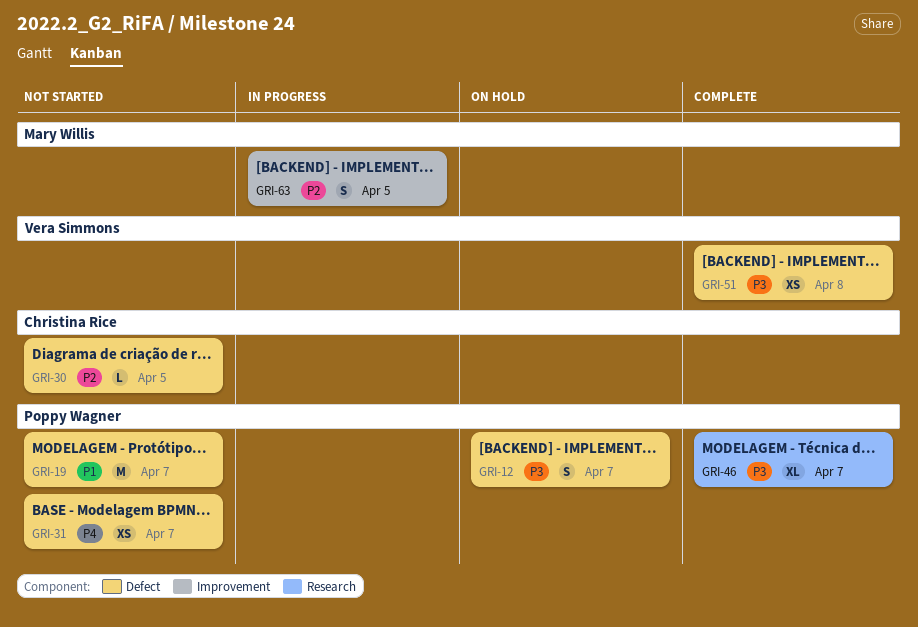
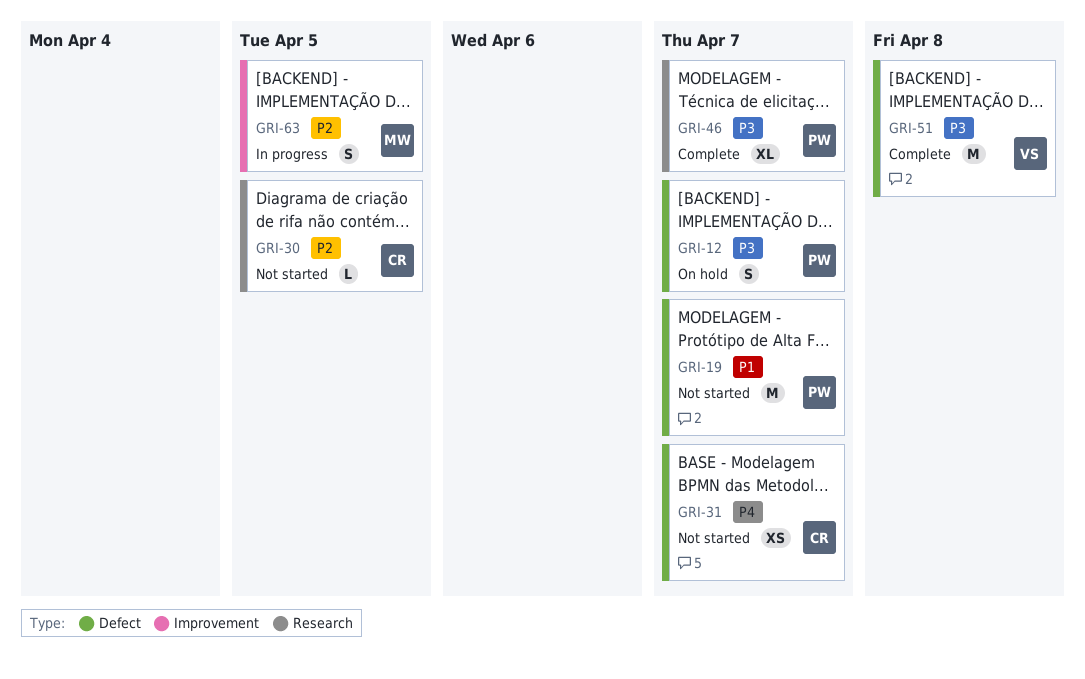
GRI-30, label: Defect -> Research
GRI-31, owner: Poppy Wagner -> Christina Rice
GRI-51, estimate: XS -> M

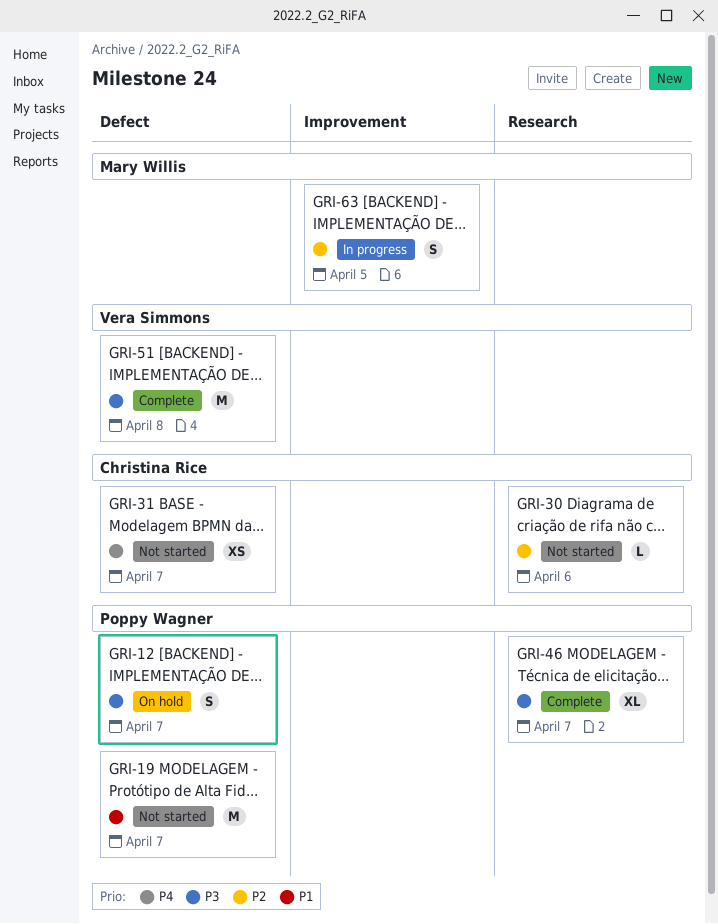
GRI-30, due: Apr 5 -> Apr 6

